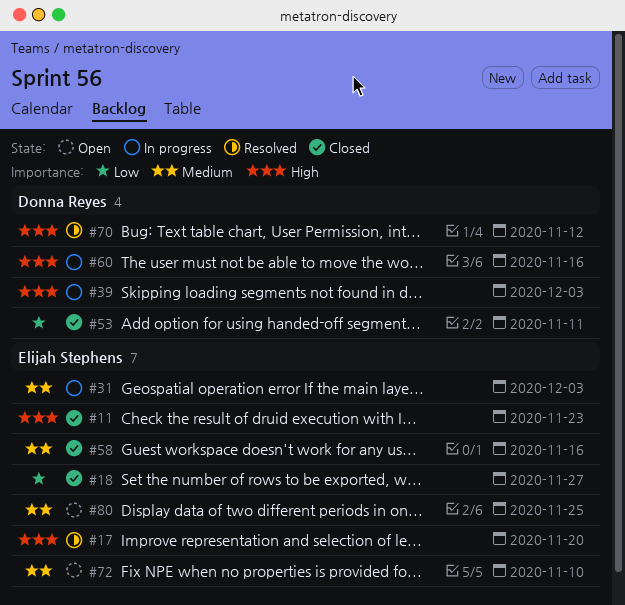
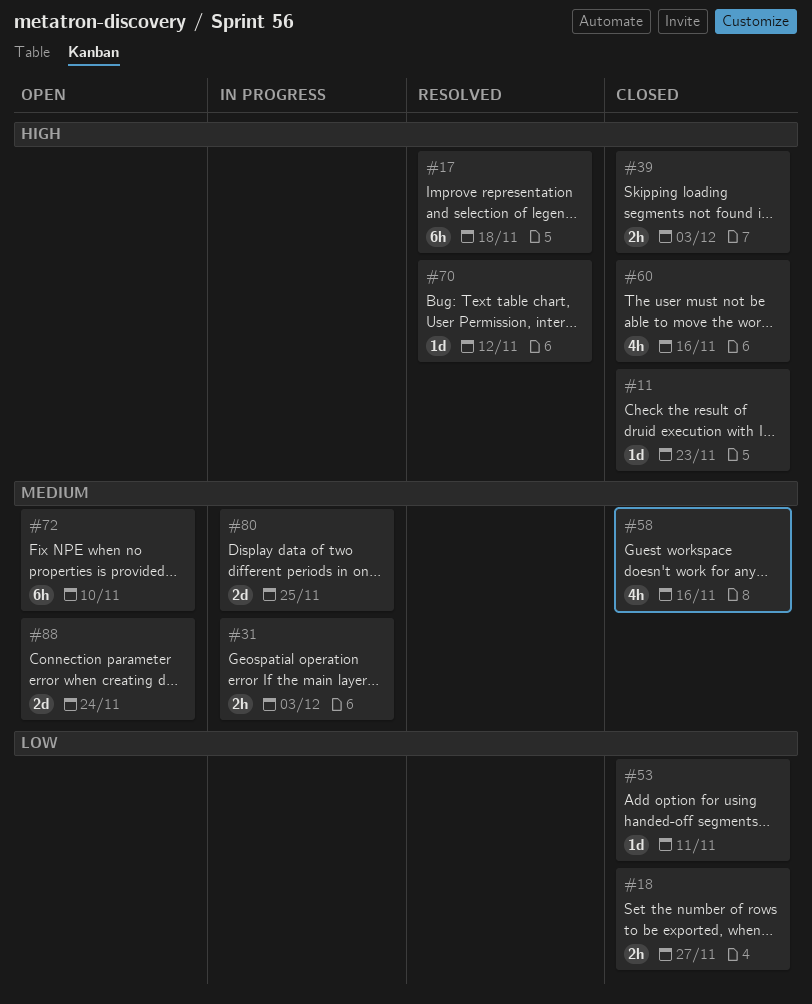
#17, due: Nov 20 -> Nov 18
#39, status: In progress -> Closed
#60, status: In progress -> Closed
#80, status: Open -> In progress
#88: none -> present

